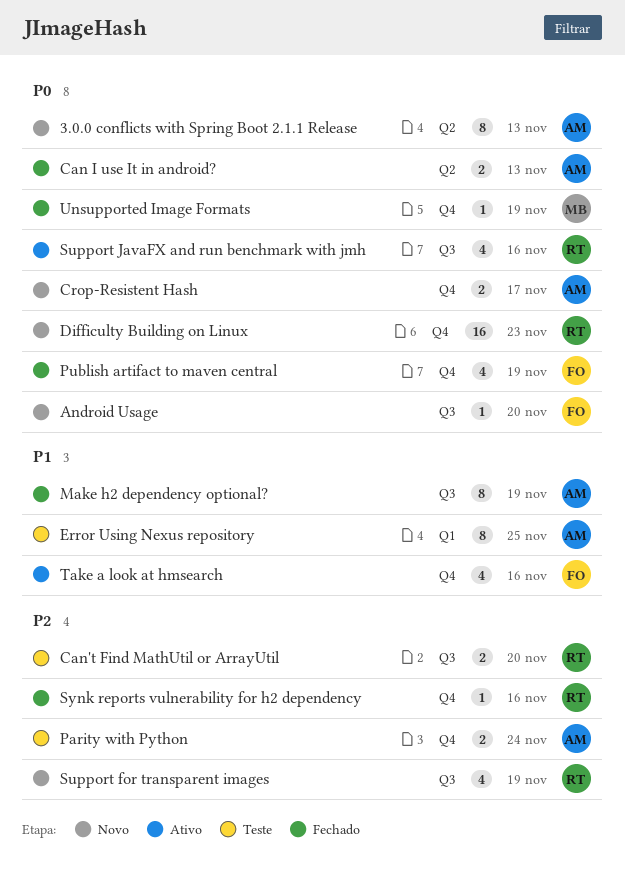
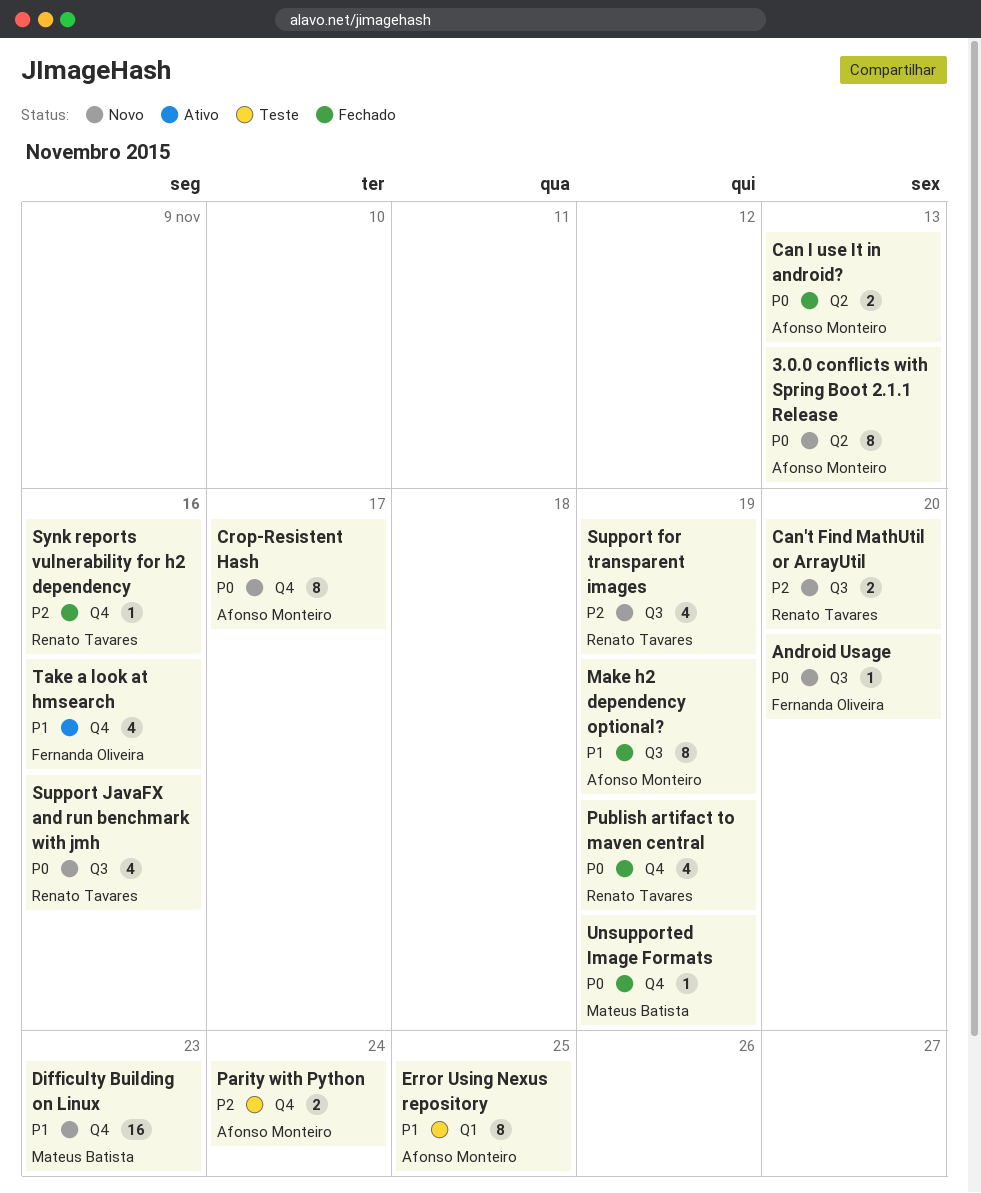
Can't Find MathUtil or ArrayUtil, status: Teste -> Novo
Crop-Resistent Hash, estimate: 2 -> 8
Difficulty Building on Linux, owner: Renato Tavares -> Mateus Batista
Difficulty Building on Linux, priority: P0 -> P1
Publish artifact to maven central, owner: Fernanda Oliveira -> Renato Tavares
Support JavaFX and run benchmark with jmh, status: Ativo -> Novo

